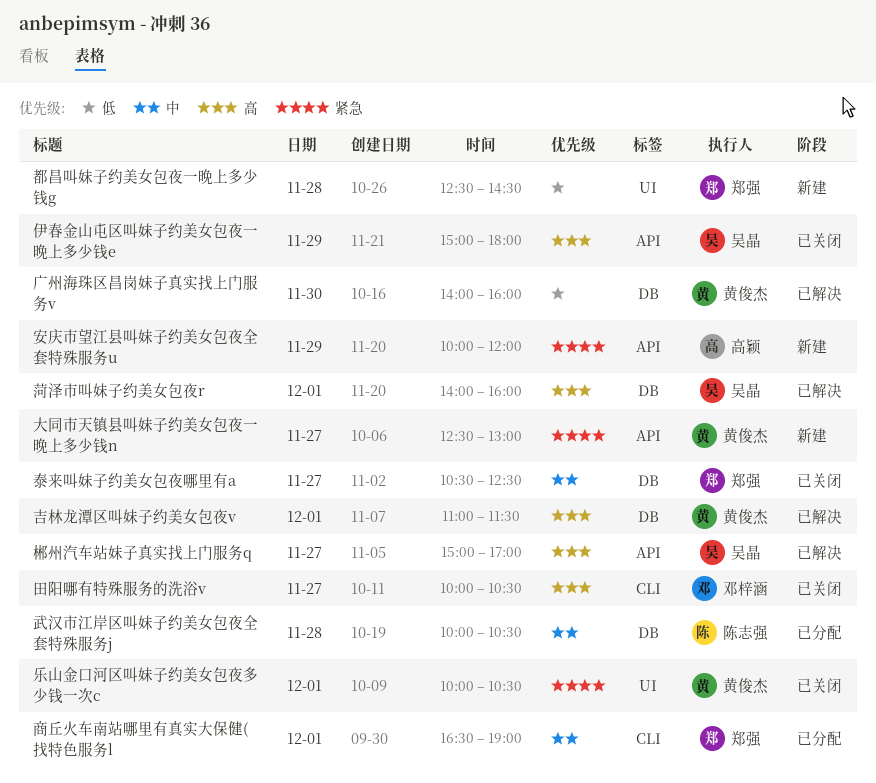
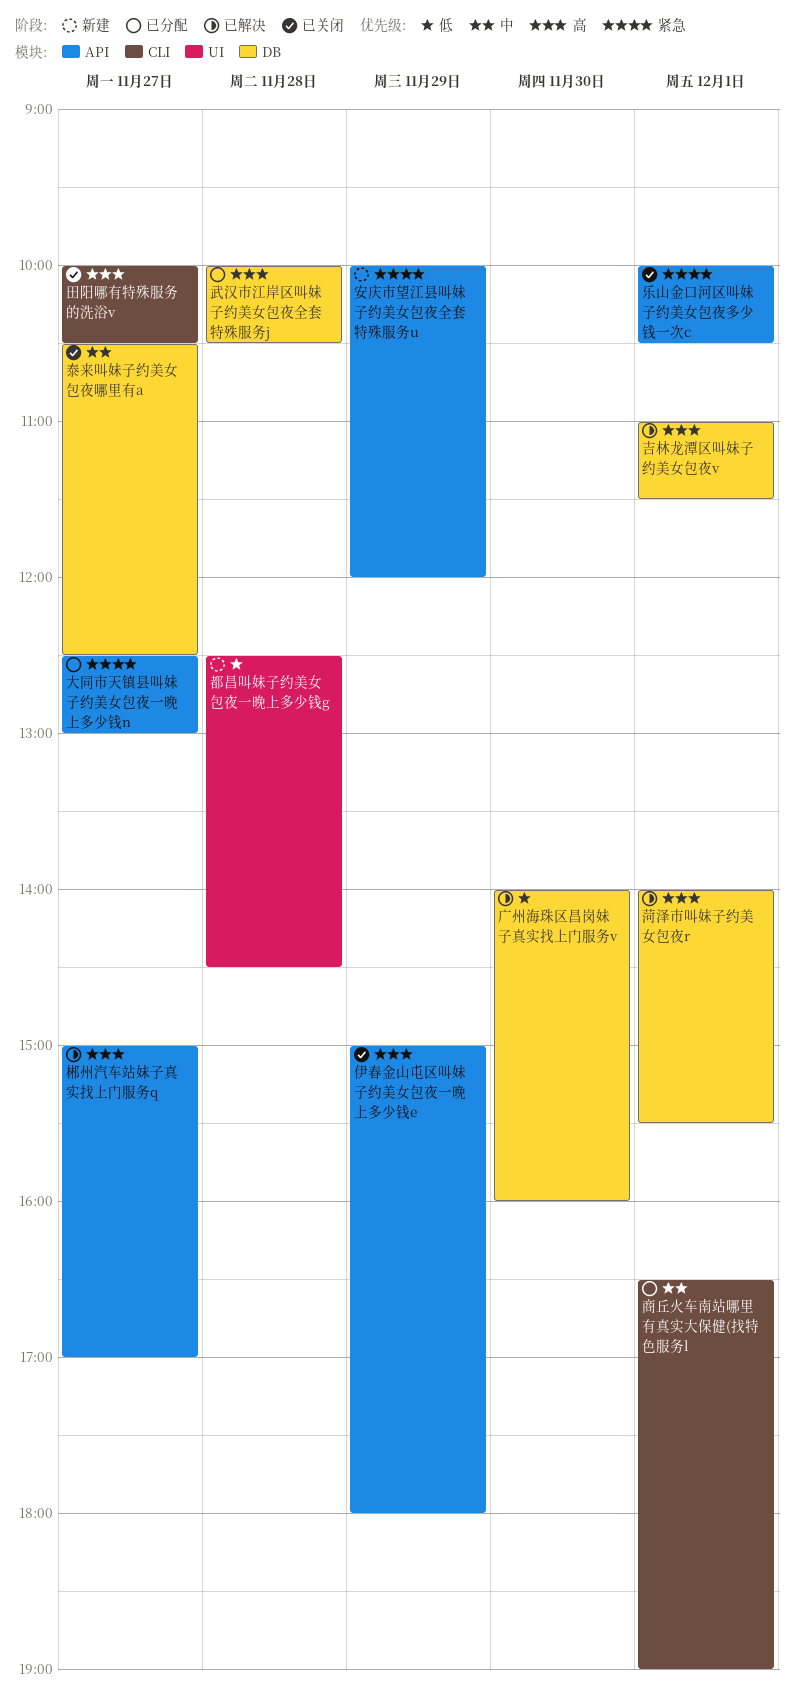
乐山金口河区叫妹子约美女包夜多少钱一次c, label: UI -> API
大同市天镇县叫妹子约美女包夜一晚上多少钱n, status: 新建 -> 已分配
武汉市江岸区叫妹子约美女包夜全套特殊服务j, priority: 中 -> 高
菏泽市叫妹子约美女包夜r, ends: 16:00 -> 15:30

